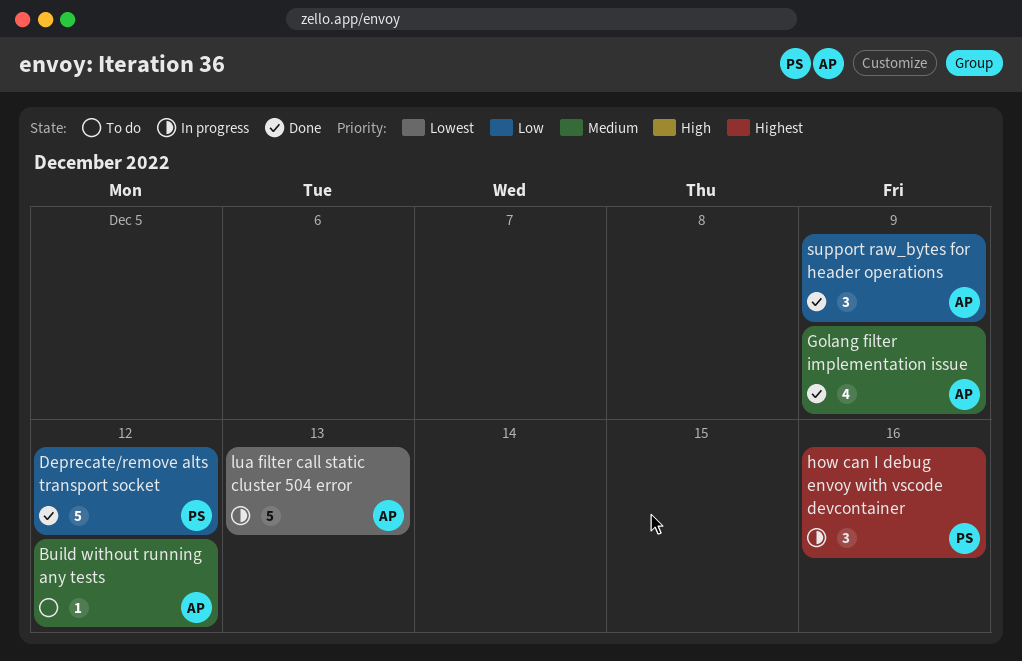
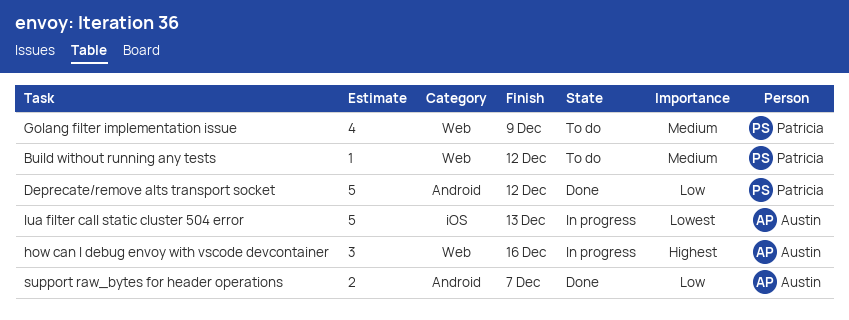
Build without running any tests, owner: Austin -> Patricia
Golang filter implementation issue, status: Done -> To do
Golang filter implementation issue, owner: Austin -> Patricia
how can I debug envoy with vscode devcontainer, owner: Patricia -> Austin
support raw_bytes for header operations, estimate: 3 -> 2
support raw_bytes for header operations, due: Dec 9 -> Dec 7

